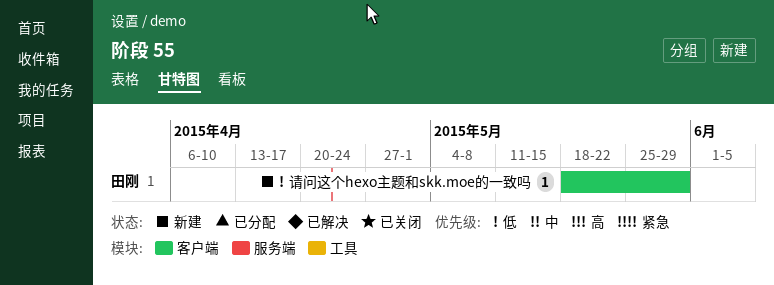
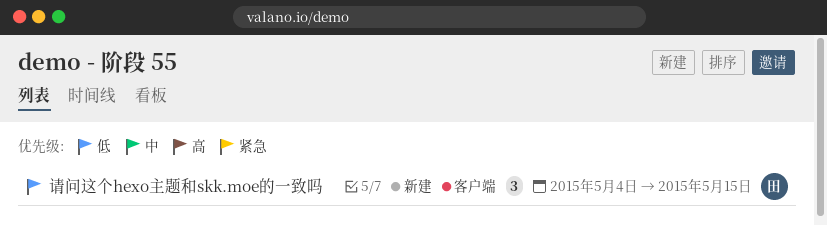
请问这个hexo主题和skk.moe的一致吗, estimate: 1 -> 3
请问这个hexo主题和skk.moe的一致吗, start: May 18 -> May 4
请问这个hexo主题和skk.moe的一致吗, due: May 29 -> May 15

